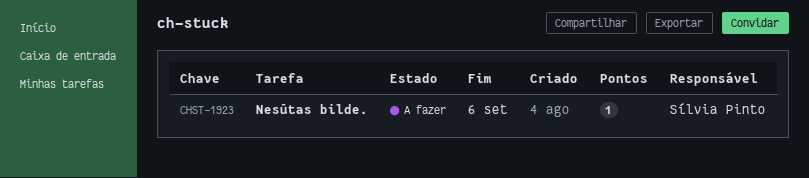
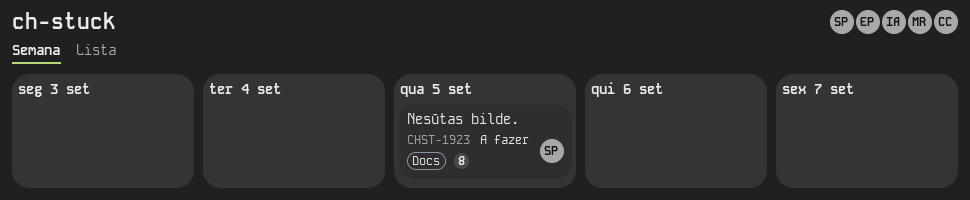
CHST-1923, estimate: 1 -> 8
CHST-1923, due: Sep 6 -> Sep 5

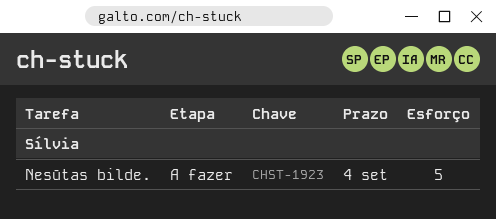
CHST-1923, estimate: 8 -> 5
CHST-1923, due: Sep 5 -> Sep 4

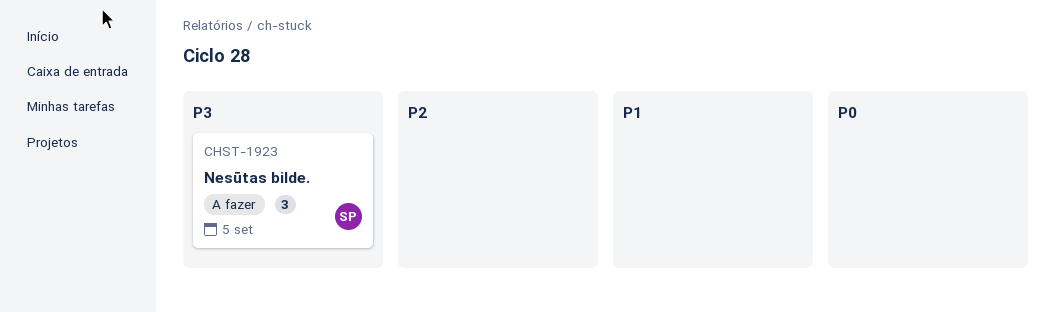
CHST-1923, estimate: 5 -> 3
CHST-1923, due: Sep 4 -> Sep 5

